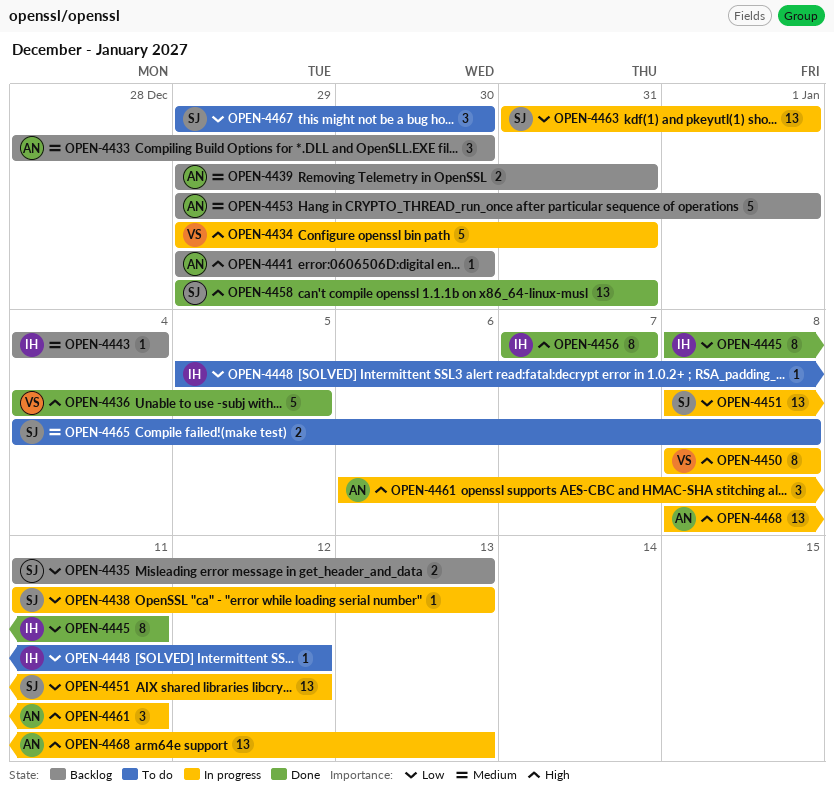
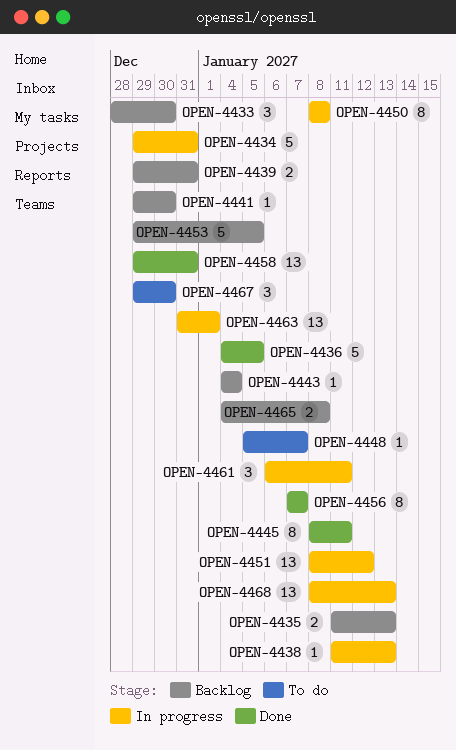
OPEN-4448, due: Jan 12 -> Jan 7
OPEN-4453, due: Jan 1 -> Jan 5
OPEN-4465, status: To do -> Backlog

